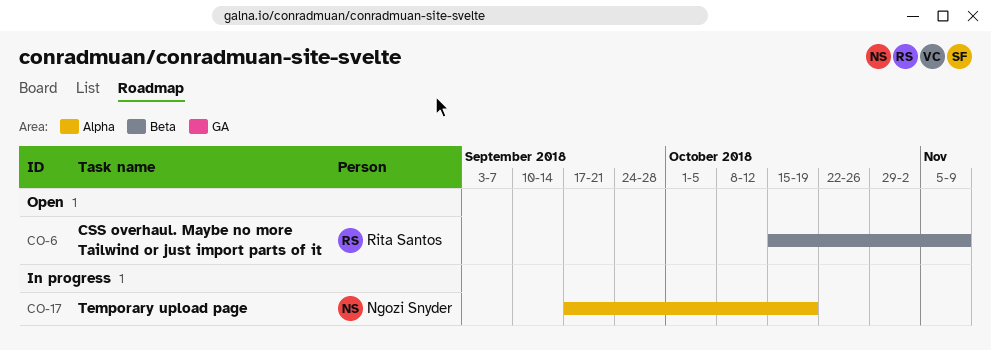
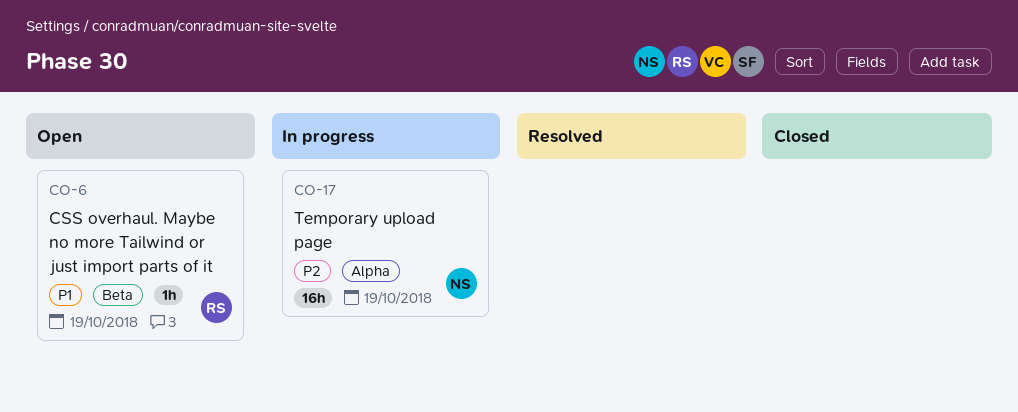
CO-6, due: Nov 9 -> Oct 19

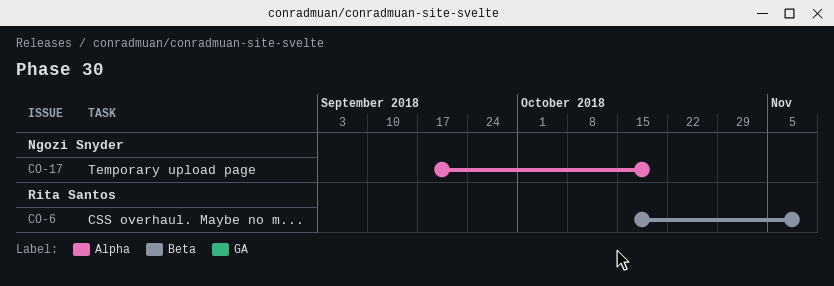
CO-6, due: Oct 19 -> Nov 9

